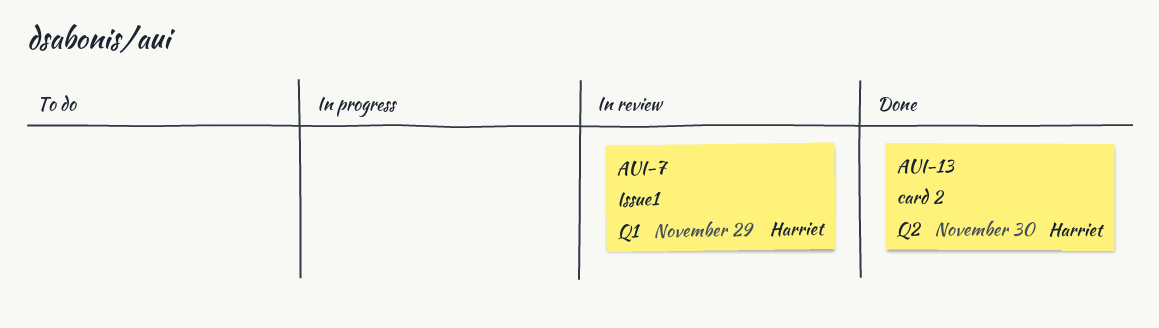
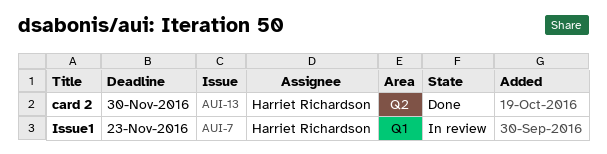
AUI-7, due: Nov 29 -> Nov 23

